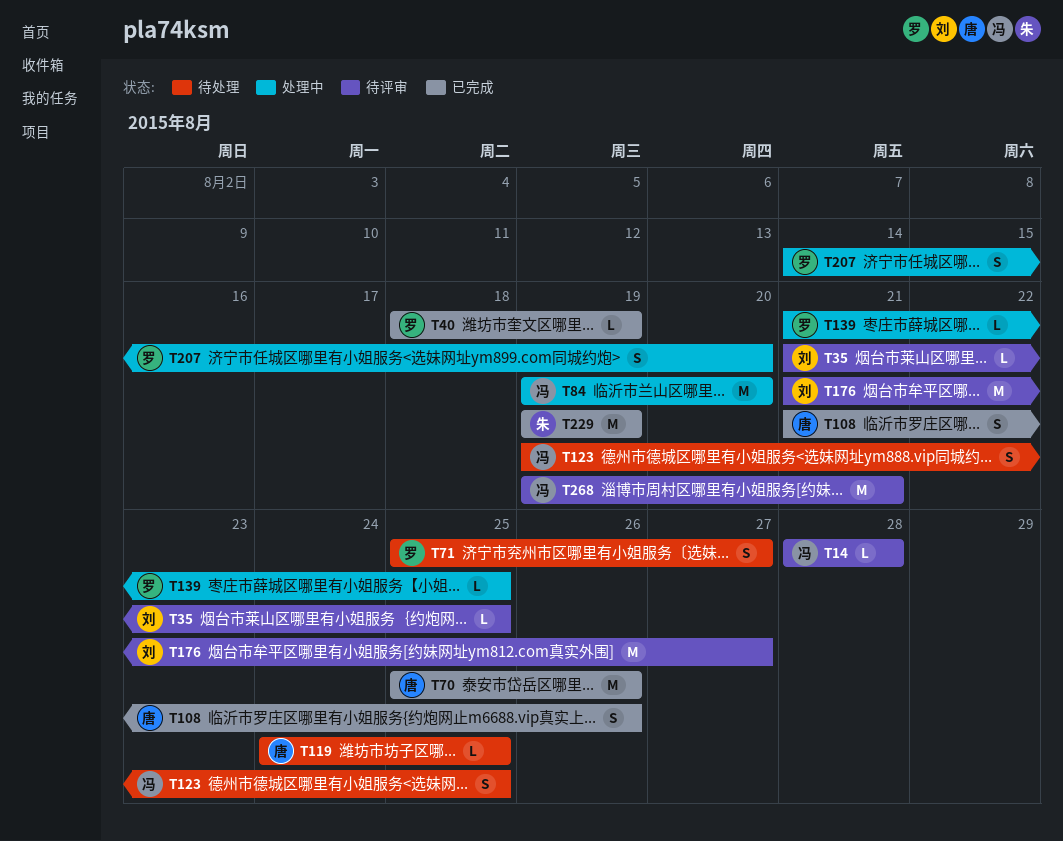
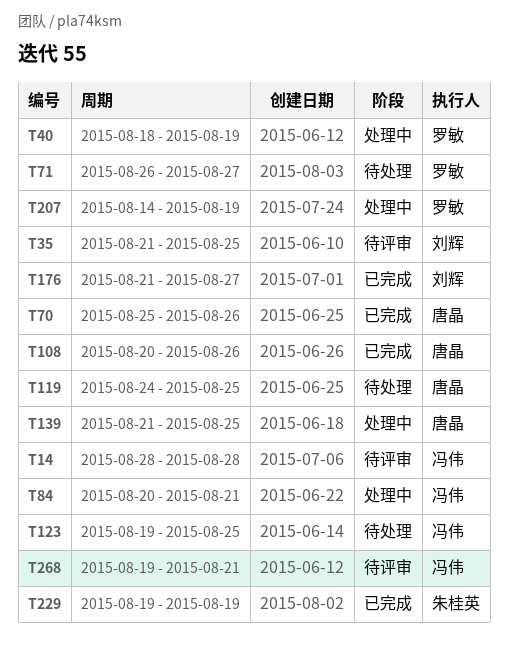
T40, status: 已完成 -> 处理中
T71, start: Aug 25 -> Aug 26
T84, start: Aug 19 -> Aug 20
T84, due: Aug 20 -> Aug 21
T108, start: Aug 21 -> Aug 20
T139, owner: 罗敏 -> 唐晶
T176, status: 待评审 -> 已完成
T207, due: Aug 20 -> Aug 19

